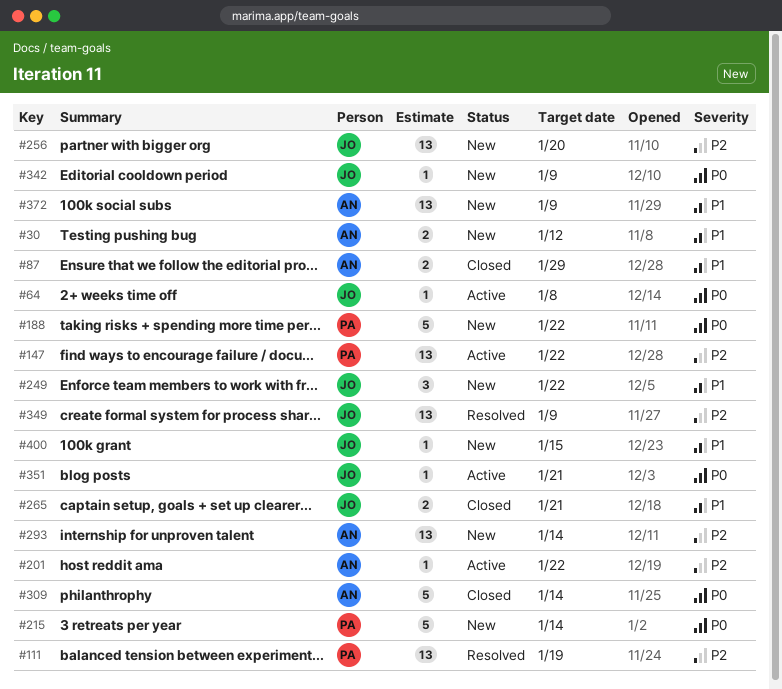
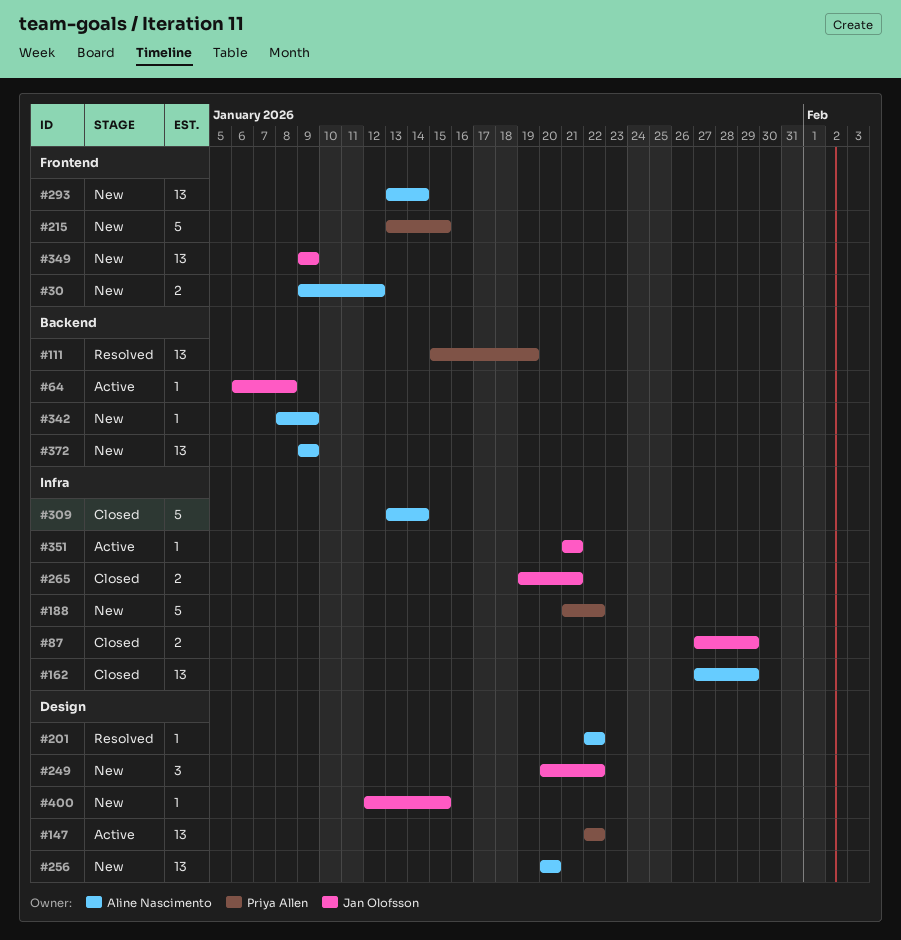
#87, owner: Aline Nascimento -> Jan Olofsson
#162: none -> present
#201, status: Active -> Resolved
#215, due: Jan 14 -> Jan 15
#256, owner: Jan Olofsson -> Aline Nascimento
#342, owner: Jan Olofsson -> Aline Nascimento
#349, status: Resolved -> New

